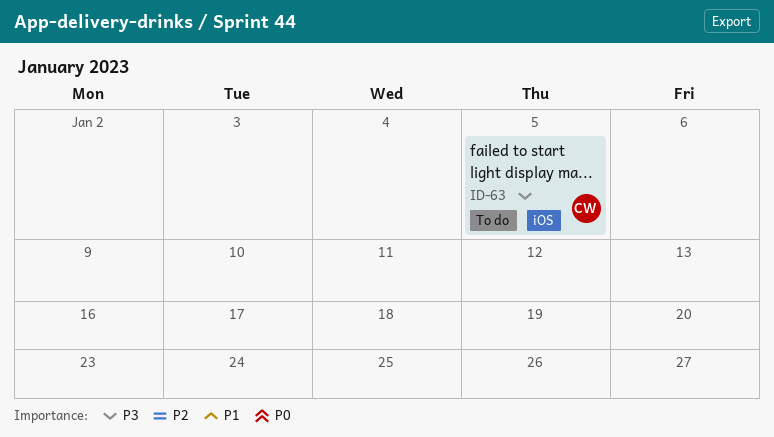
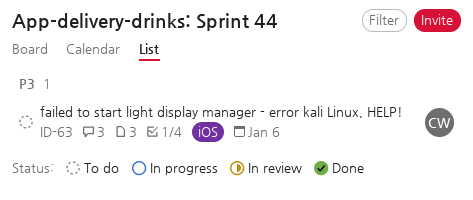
ID-63, due: Jan 5 -> Jan 6

